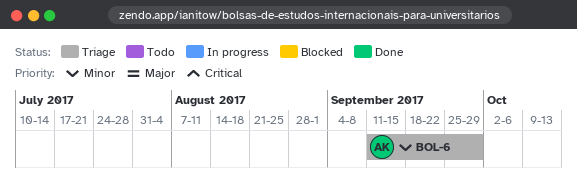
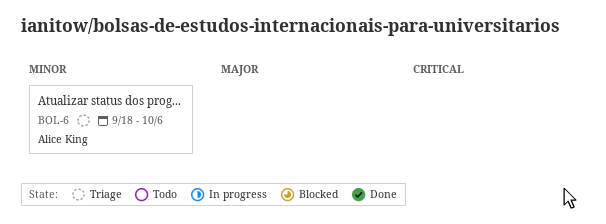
BOL-6, start: Sep 11 -> Sep 18
BOL-6, due: Sep 29 -> Oct 6

